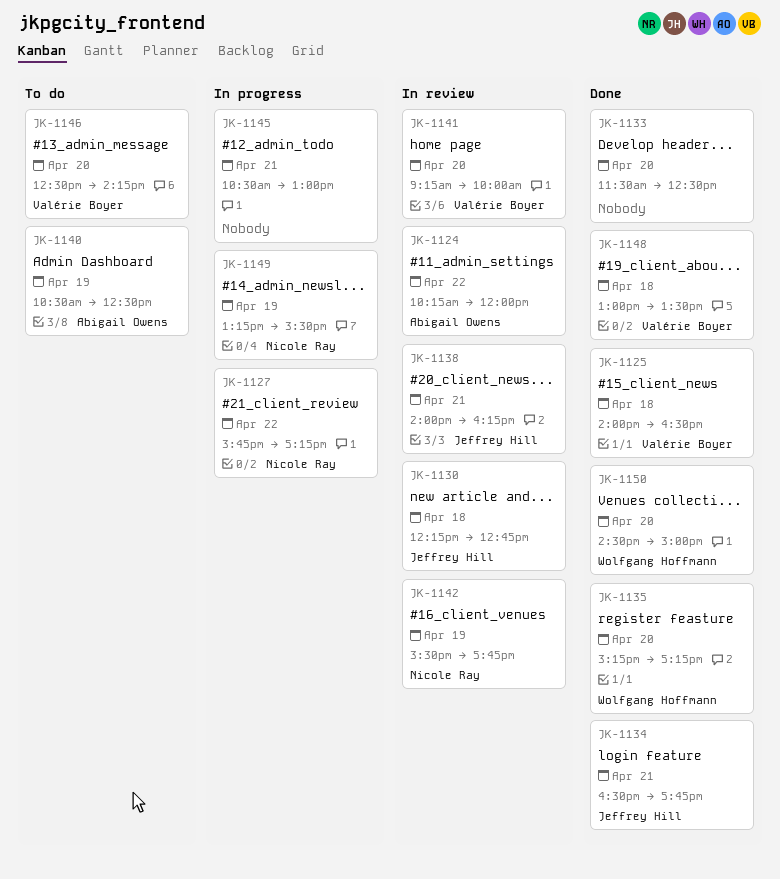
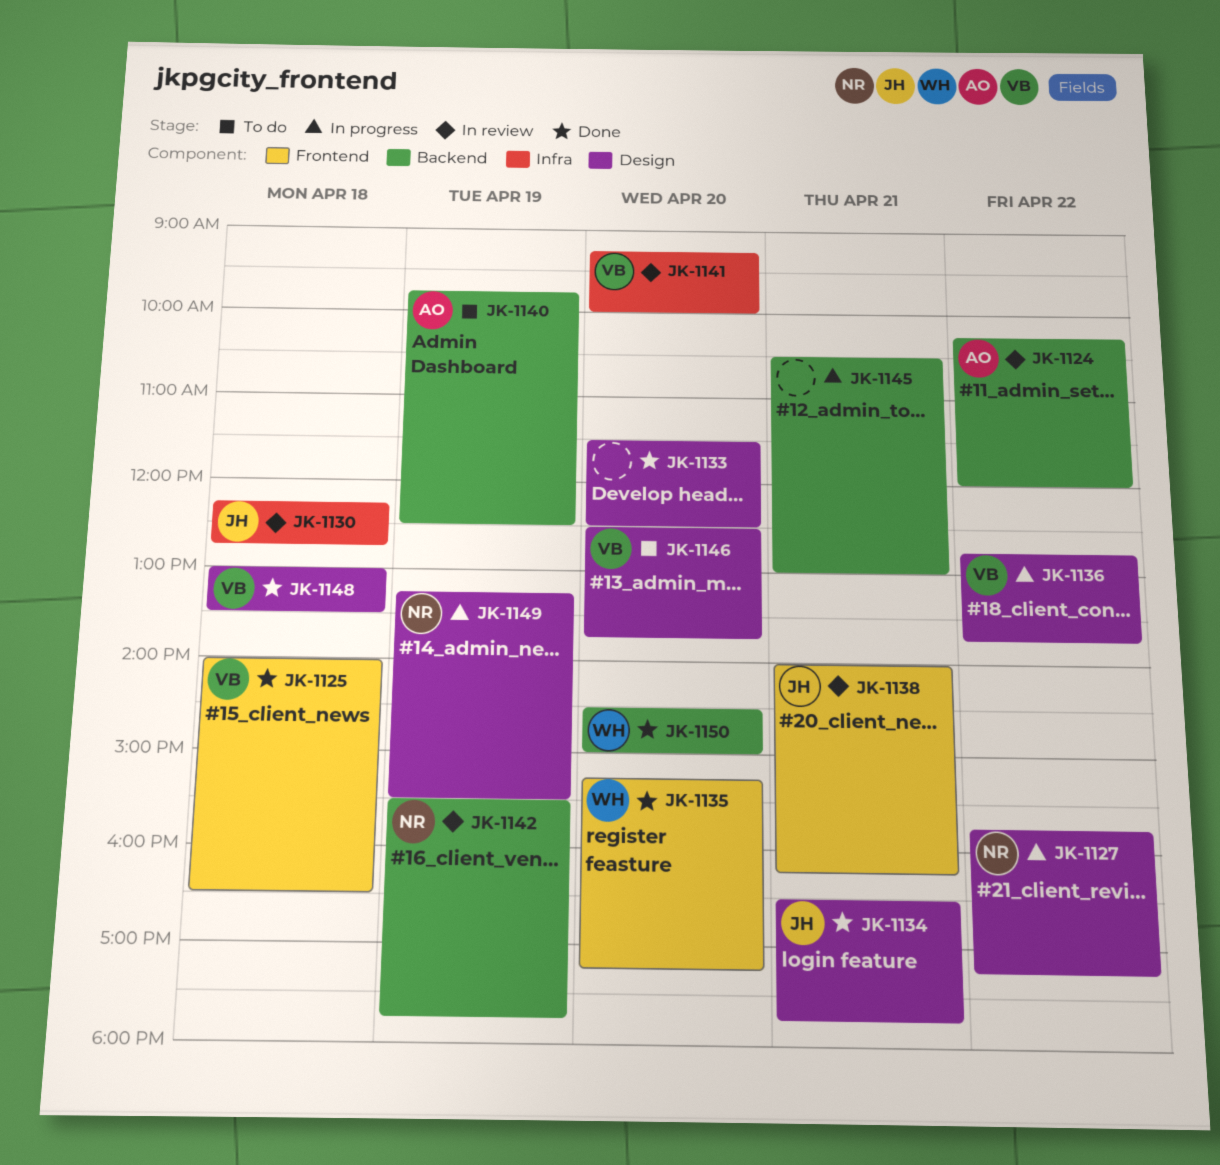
JK-1136: none -> present
JK-1140, begins: 10:30 -> 09:45
JK-1146, ends: 14:15 -> 13:45

